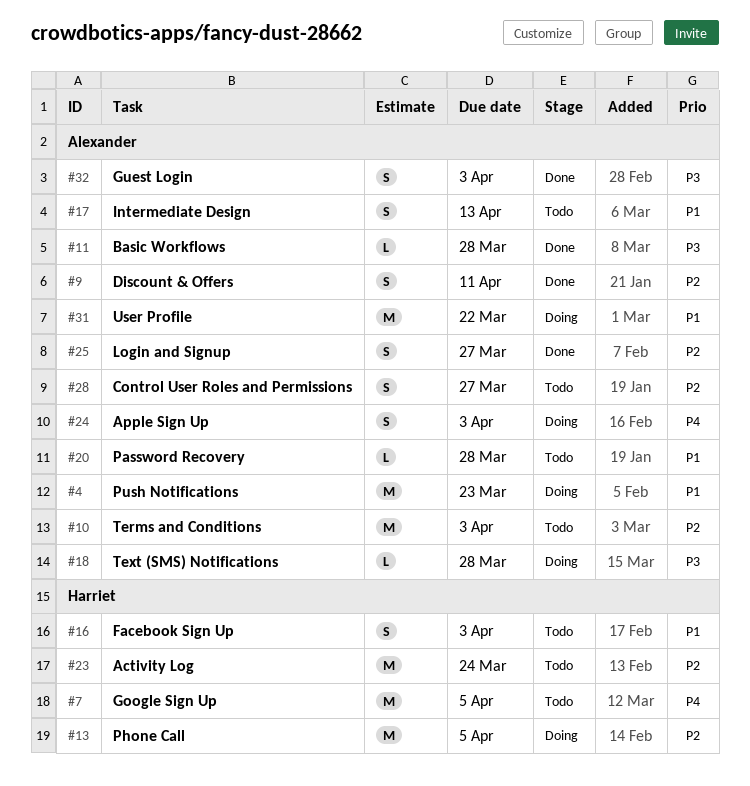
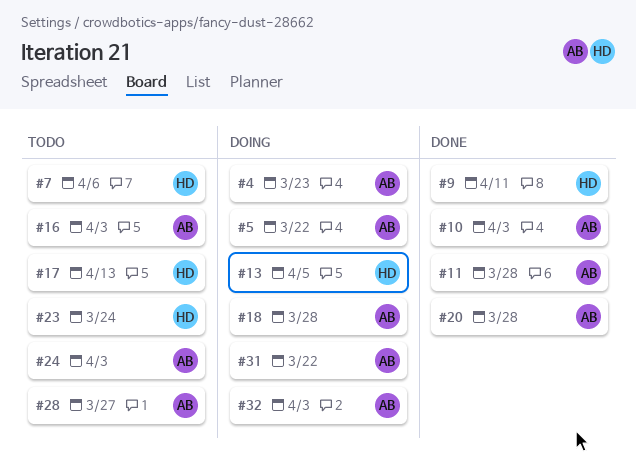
#5: none -> present
#7, due: Apr 5 -> Apr 6
#9, owner: Alexander -> Harriet
#10, status: Todo -> Done
#16, owner: Harriet -> Alexander
#17, owner: Alexander -> Harriet
#20, status: Todo -> Done
#24, status: Doing -> Todo
#25: present -> none
#32, status: Done -> Doing

